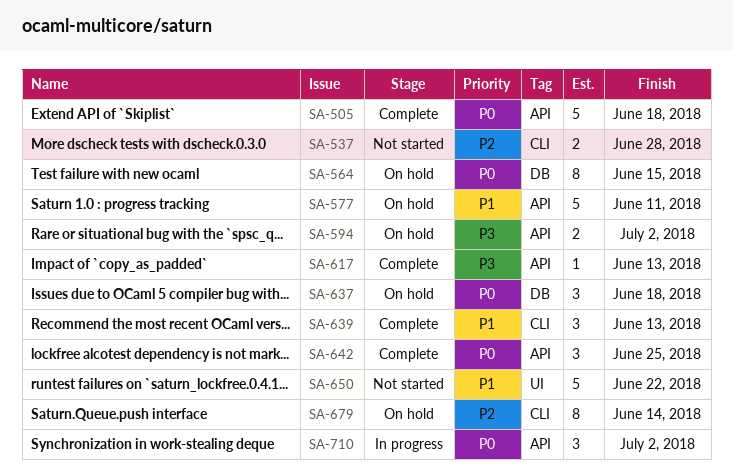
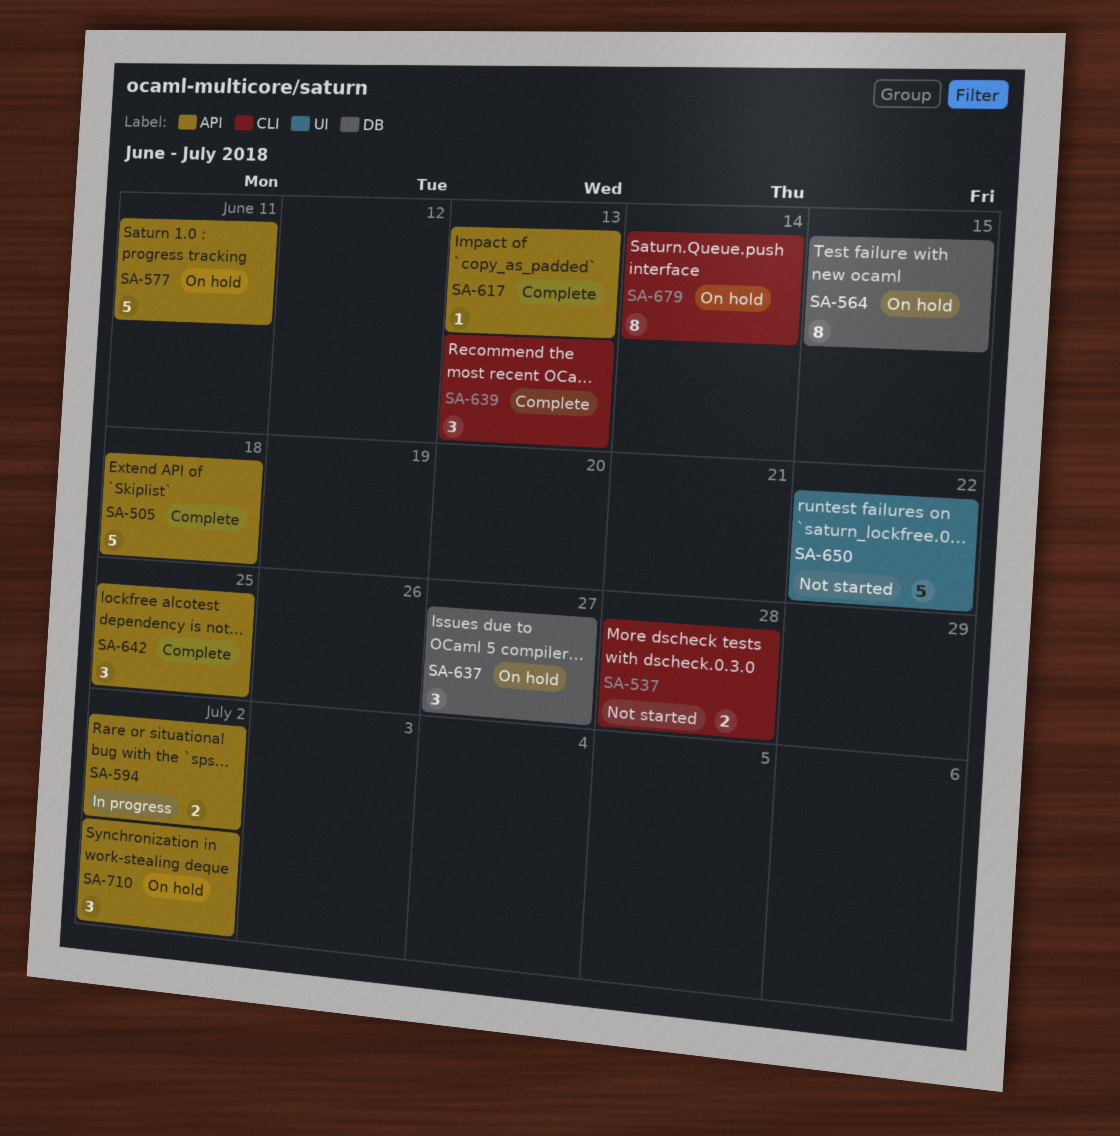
SA-594, status: On hold -> In progress
SA-637, due: Jun 18 -> Jun 27
SA-710, status: In progress -> On hold

